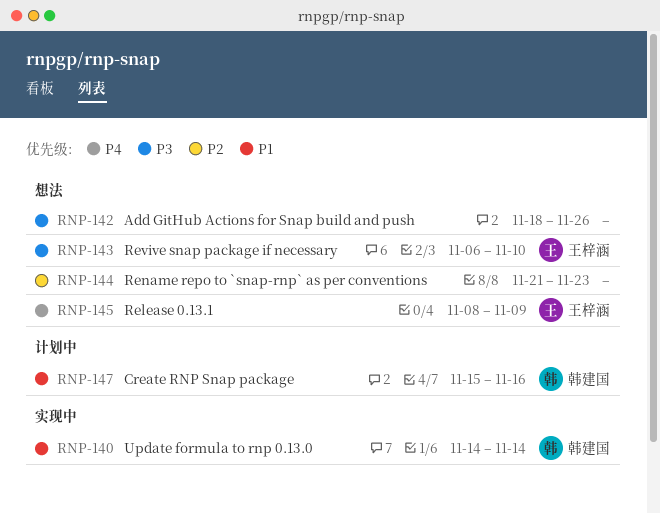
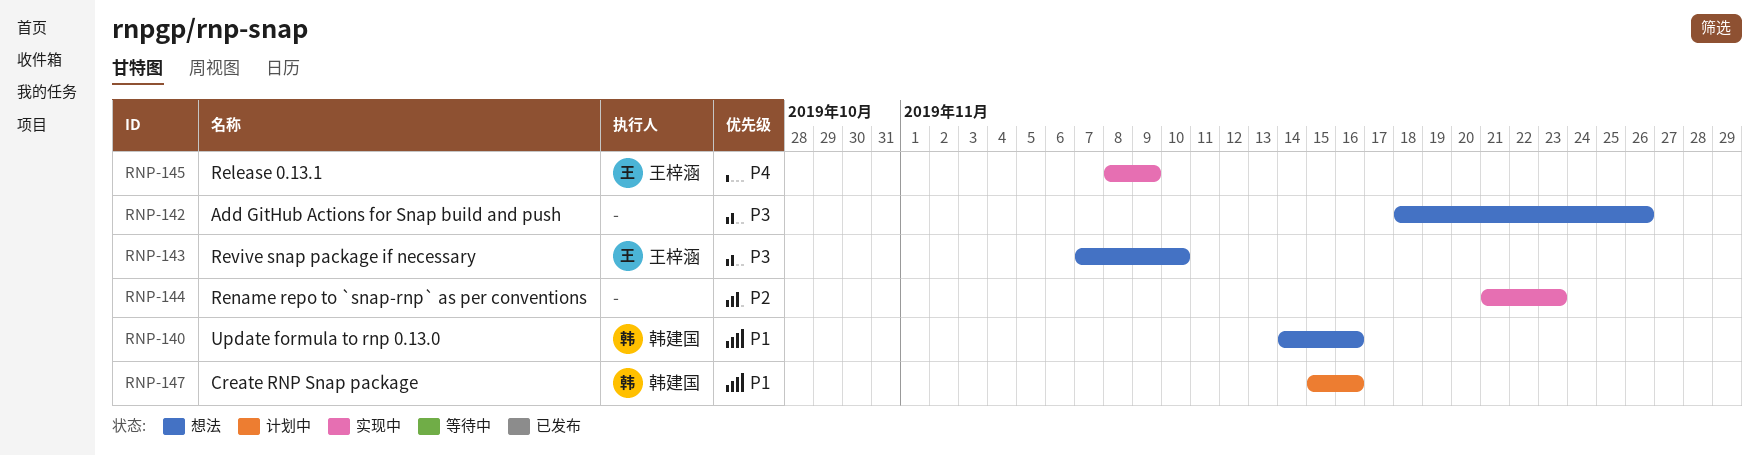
RNP-140, status: 实现中 -> 想法
RNP-140, due: Nov 14 -> Nov 16
RNP-143, start: Nov 6 -> Nov 7
RNP-144, status: 想法 -> 实现中
RNP-145, status: 想法 -> 实现中

